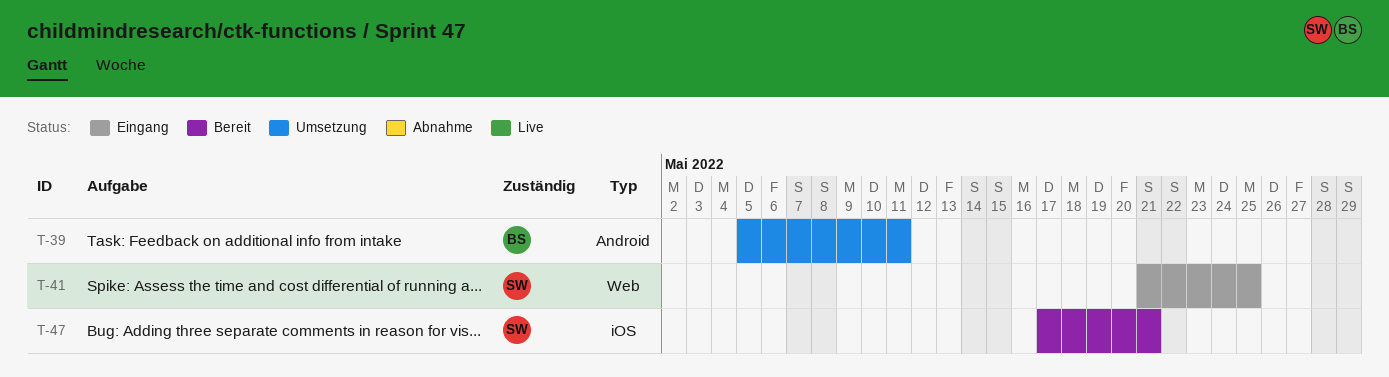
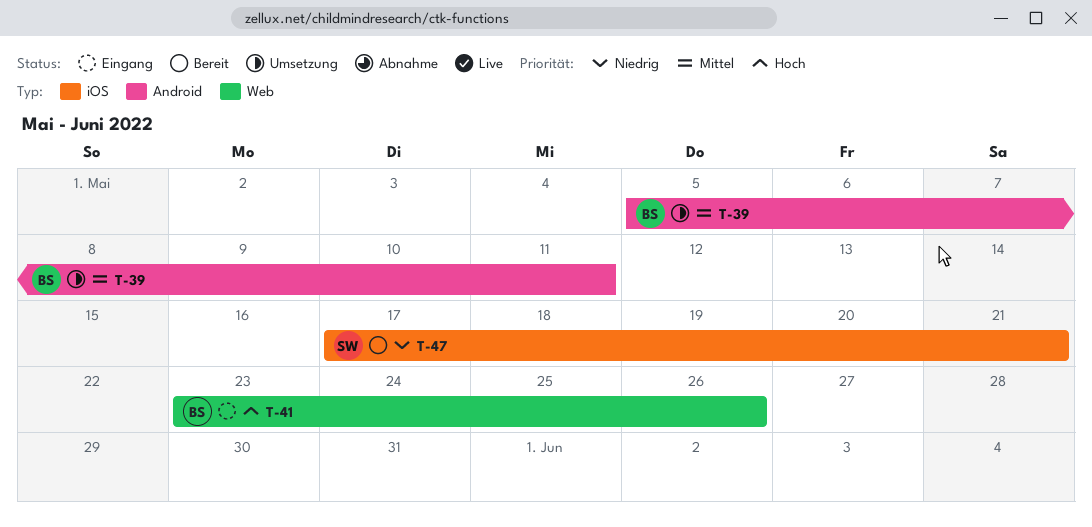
T-41, owner: SW -> BS
T-41, start: May 21 -> May 23
T-41, due: May 25 -> May 26

